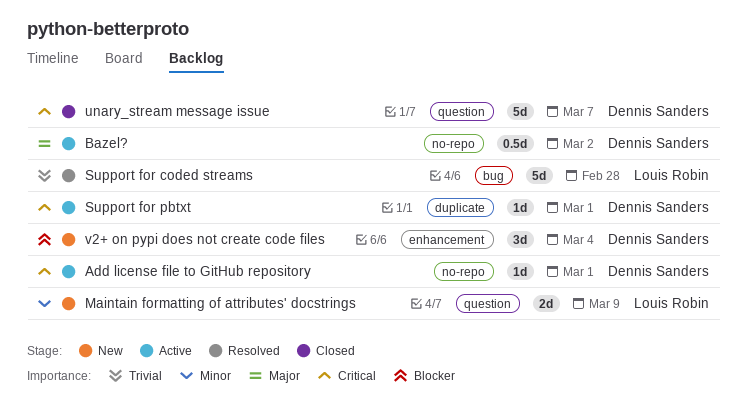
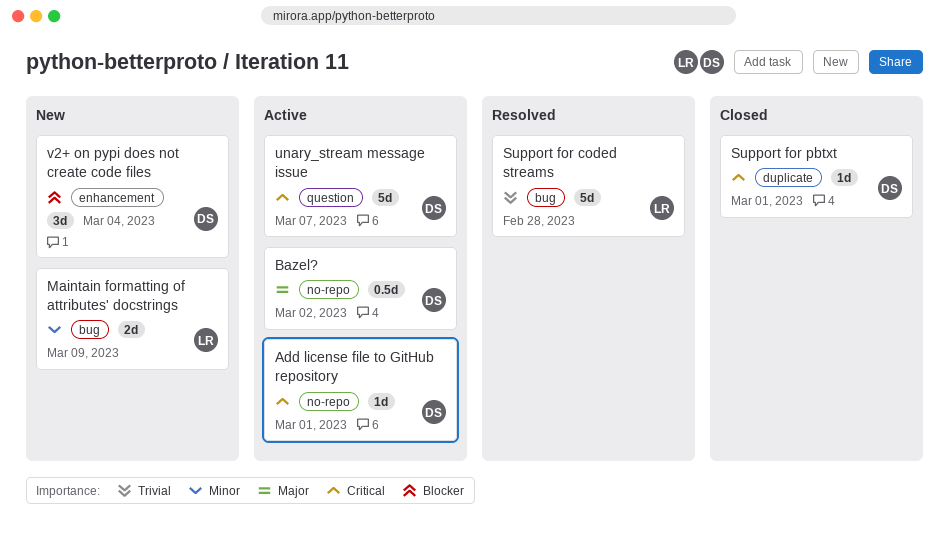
Maintain formatting of attributes' docstrings, label: question -> bug
Support for pbtxt, status: Active -> Closed
unary_stream message issue, status: Closed -> Active

